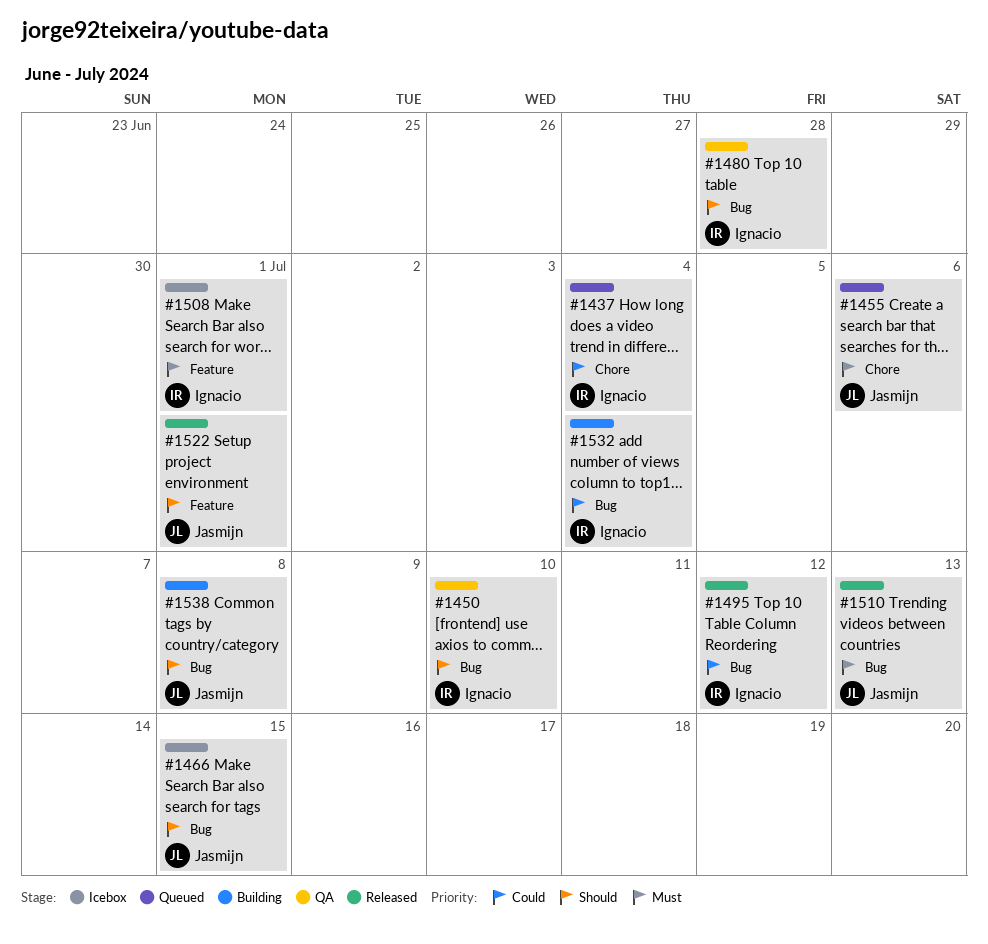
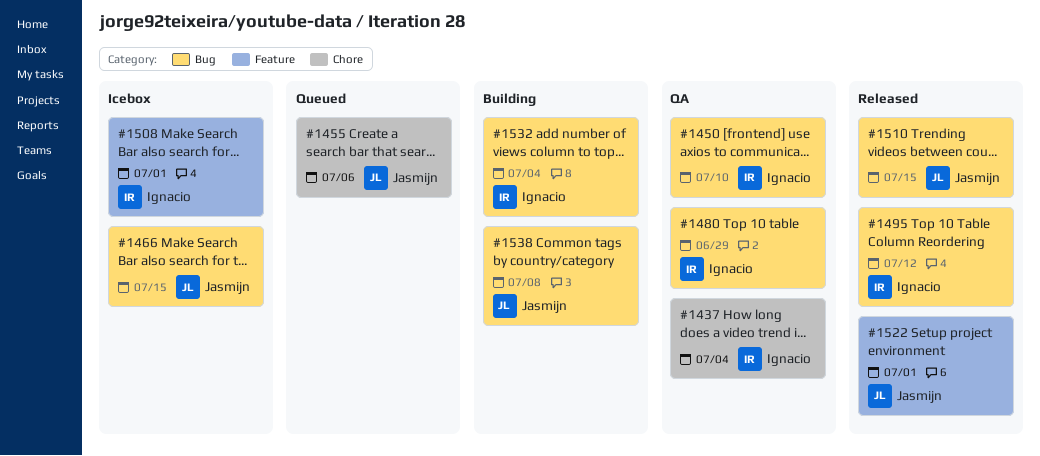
#1437, status: Queued -> QA
#1480, due: Jun 28 -> Jun 29
#1510, due: Jul 13 -> Jul 15

